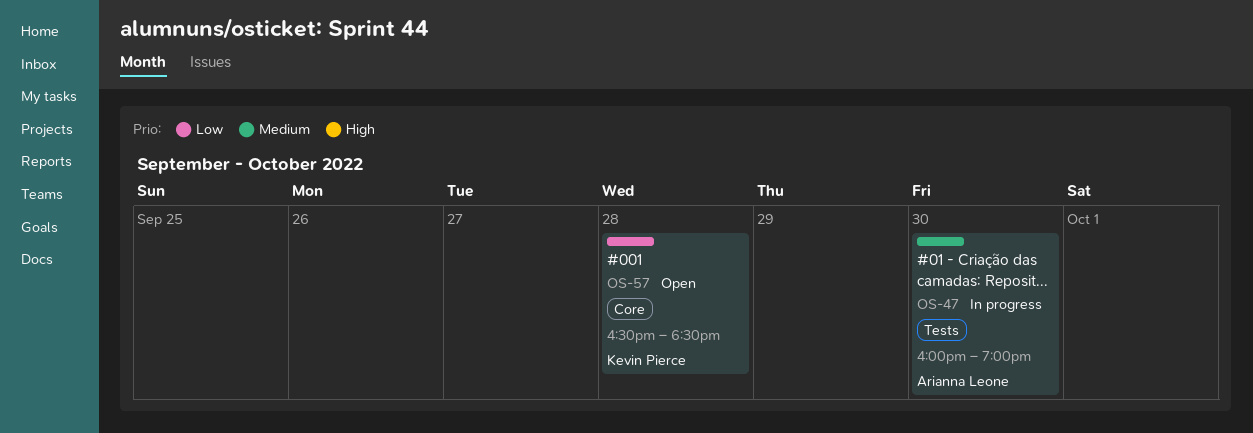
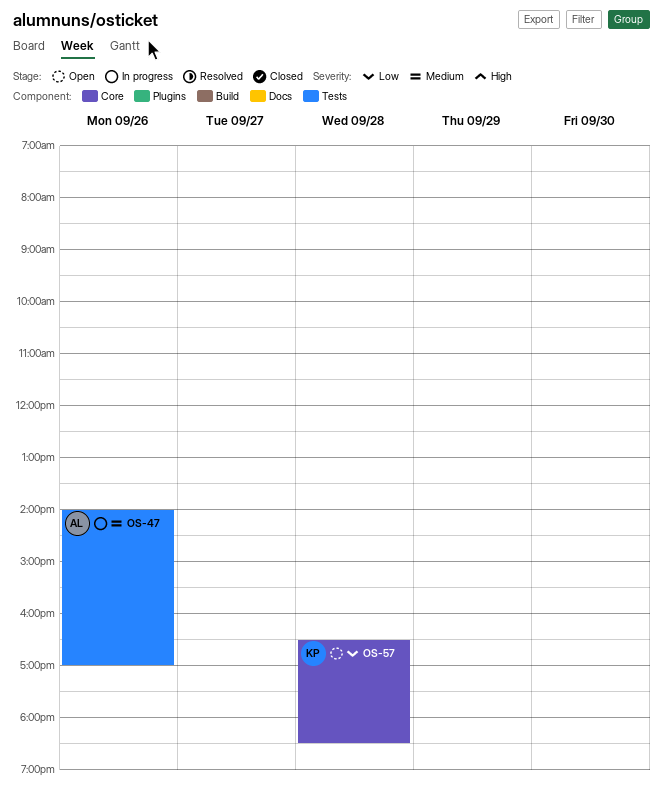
OS-47, day: Sep 30 -> Sep 26
OS-47, begins: 16:00 -> 14:00
OS-47, ends: 19:00 -> 17:00

